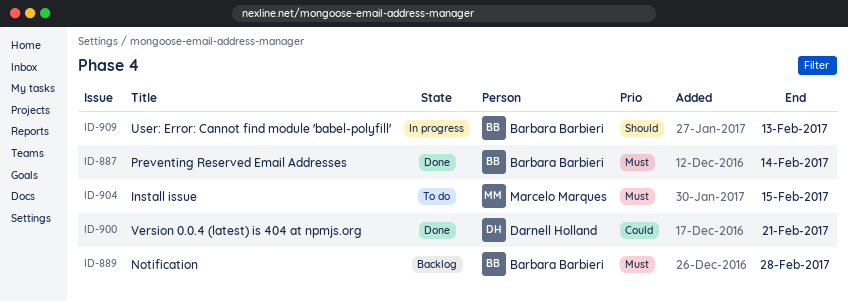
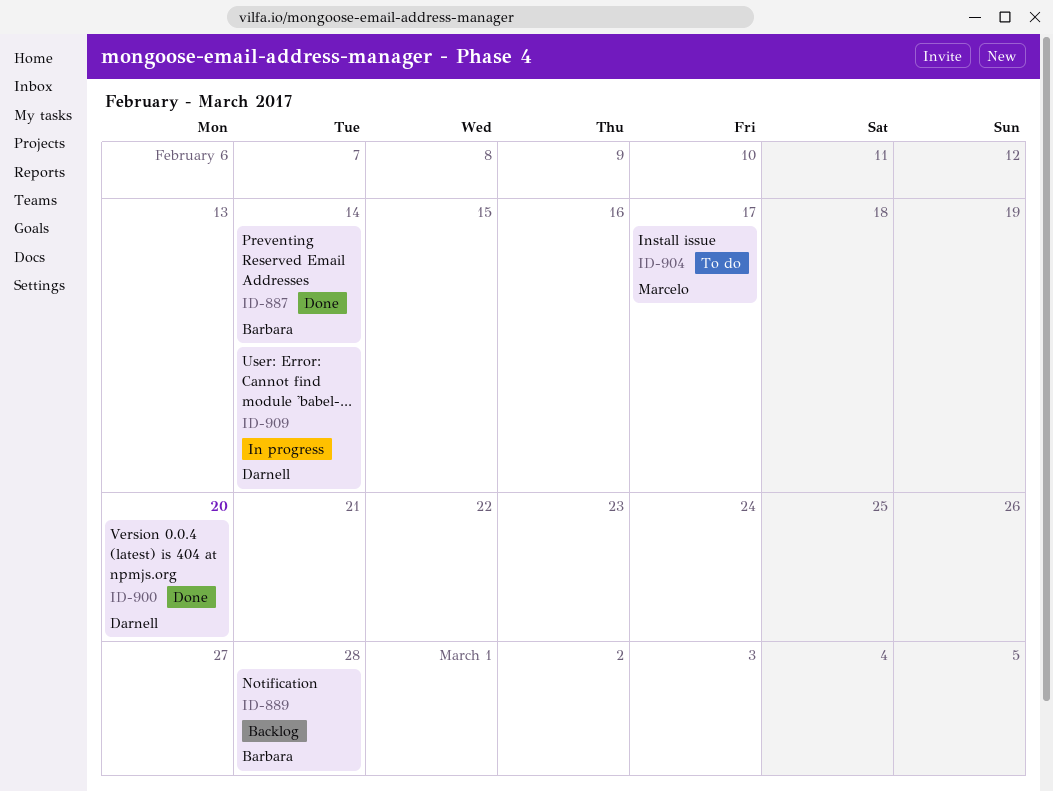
ID-900, due: Feb 21 -> Feb 20
ID-904, due: Feb 15 -> Feb 17
ID-909, owner: Barbara Barbieri -> Darnell Holland
ID-909, due: Feb 13 -> Feb 14

